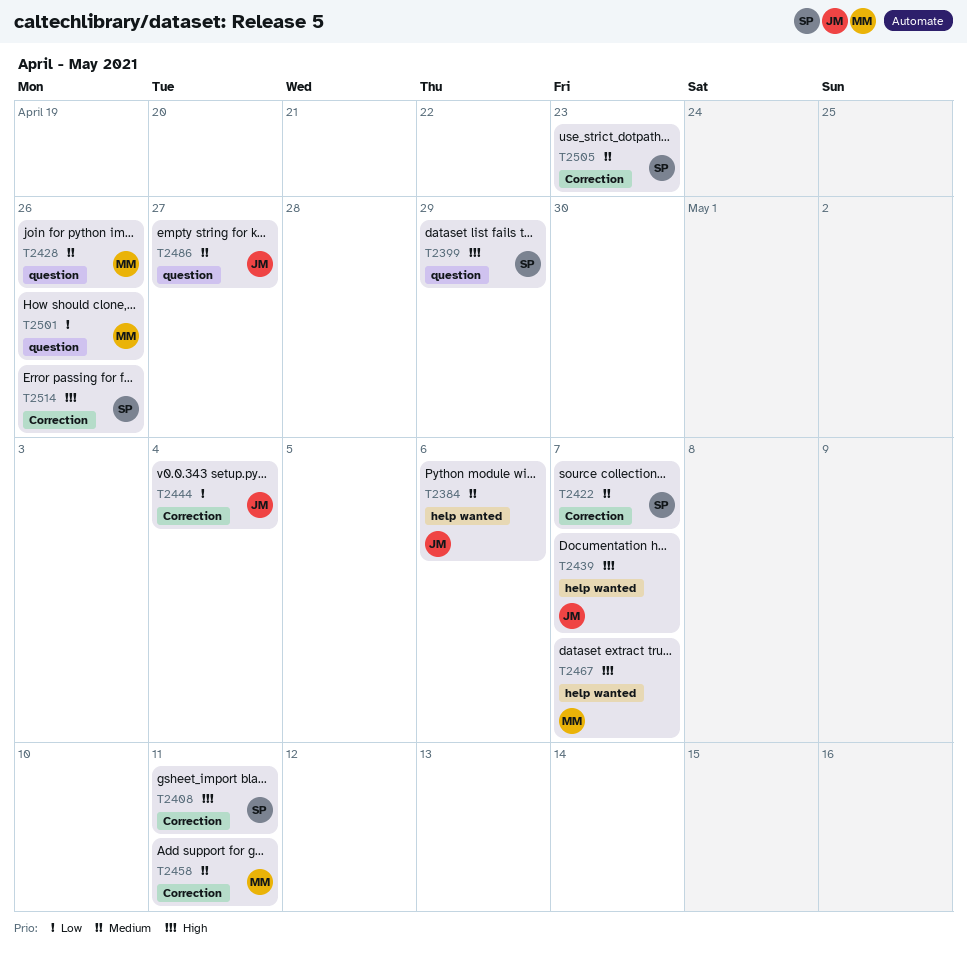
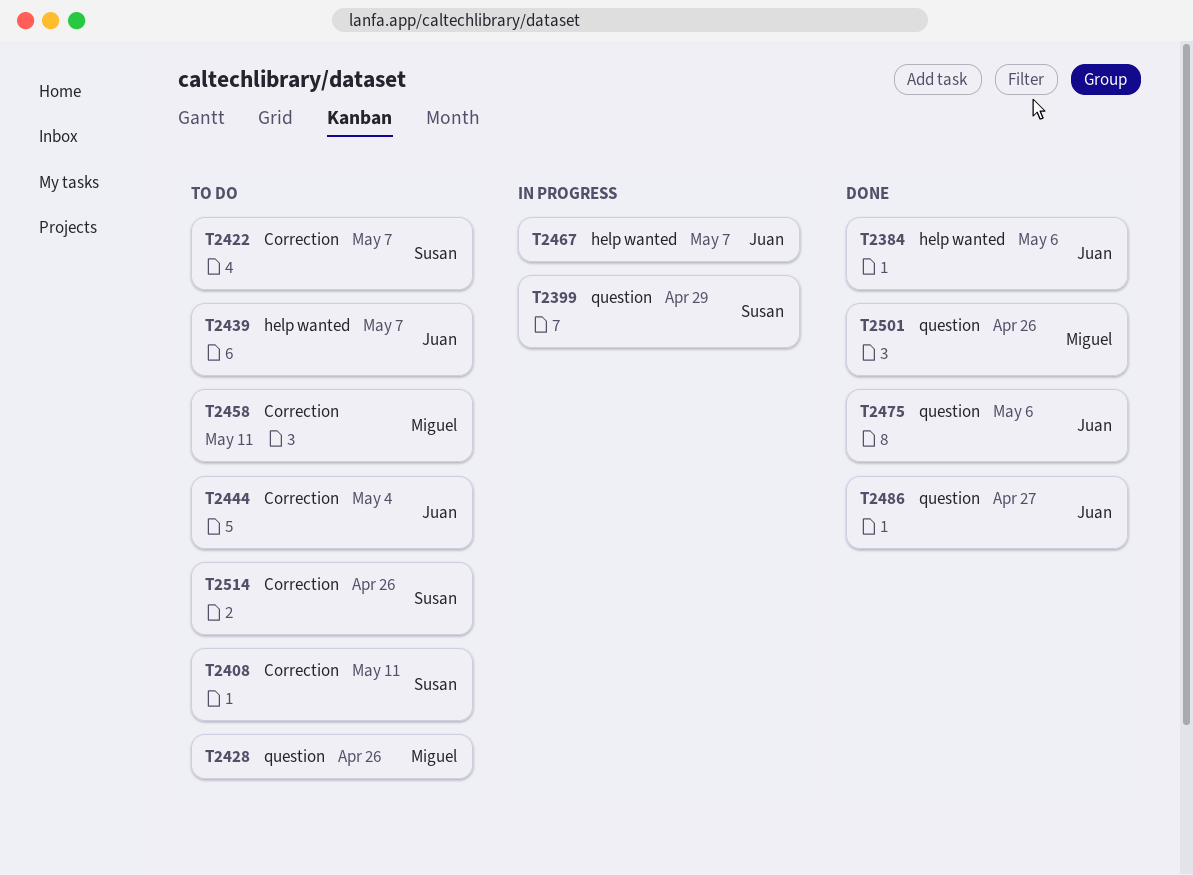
T2467, owner: Miguel -> Juan
T2475: none -> present
T2505: present -> none

